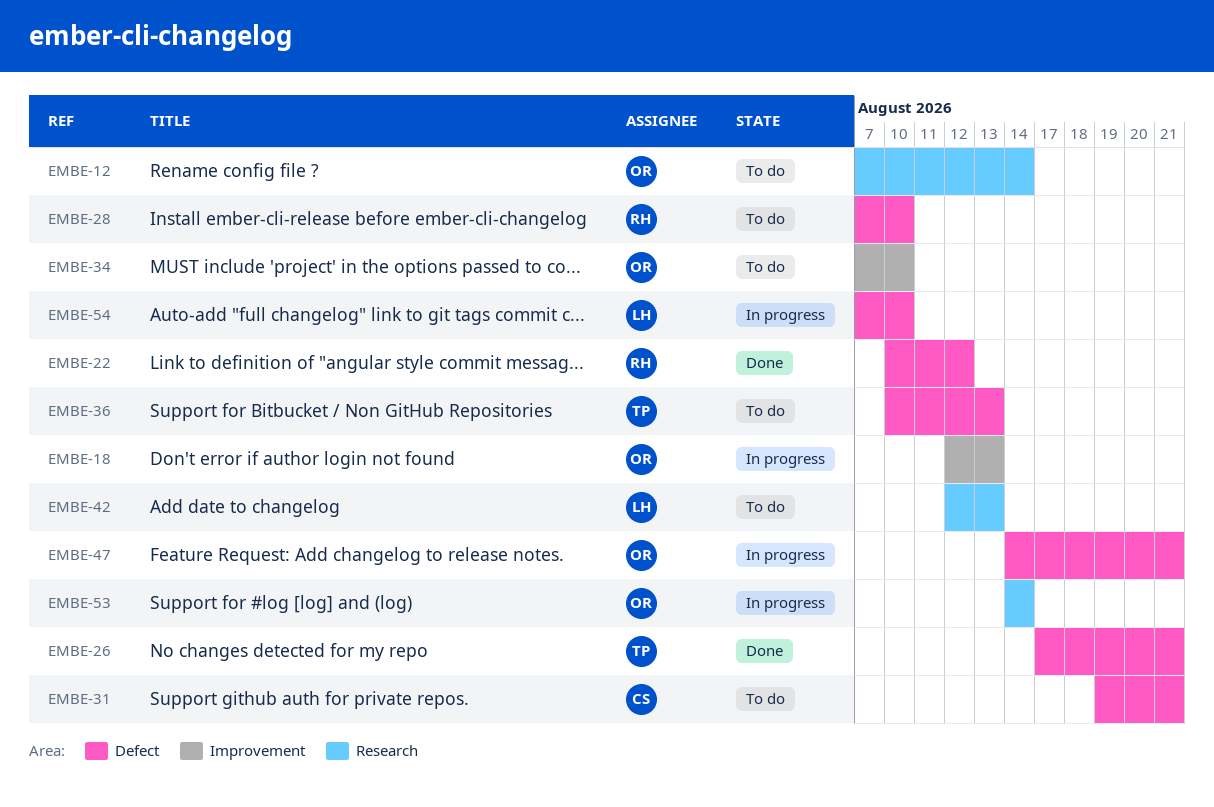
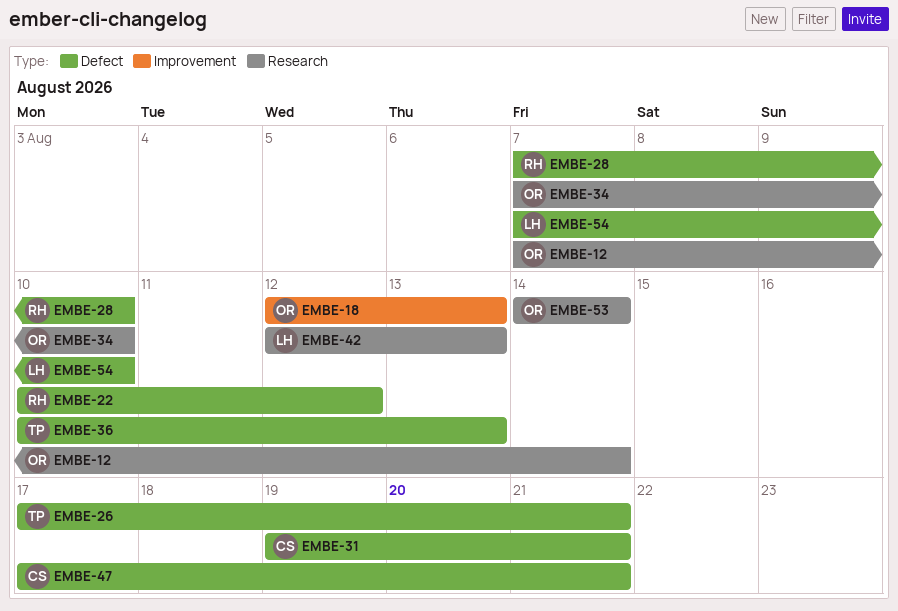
EMBE-34, label: Improvement -> Research
EMBE-47, owner: OR -> CS
EMBE-47, start: Aug 14 -> Aug 17

